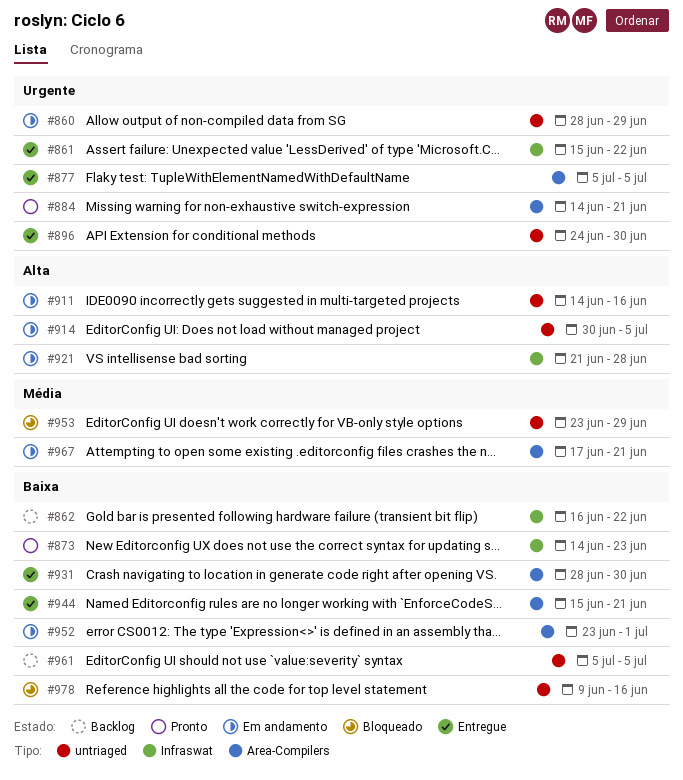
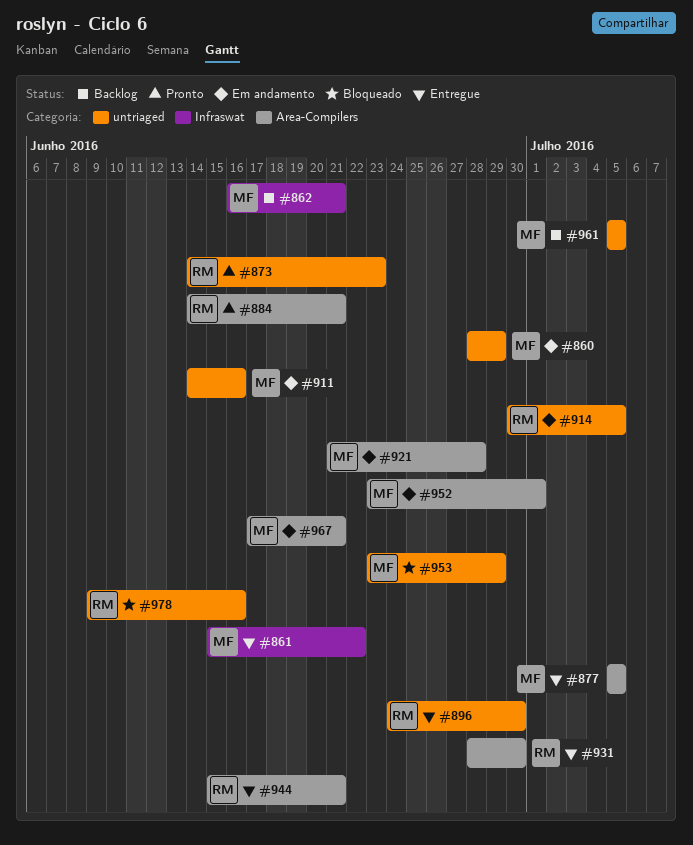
#862, due: Jun 22 -> Jun 21
#873, label: Infraswat -> untriaged
#921, label: Infraswat -> Area-Compilers

